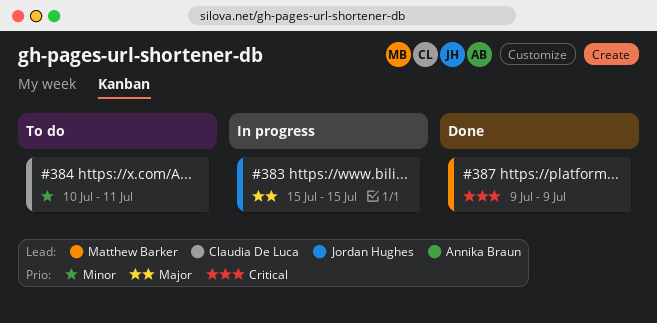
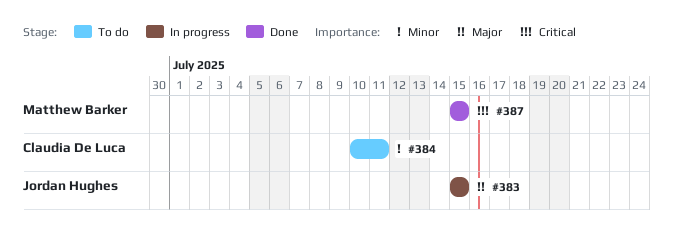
#387, start: Jul 9 -> Jul 15
#387, due: Jul 9 -> Jul 15

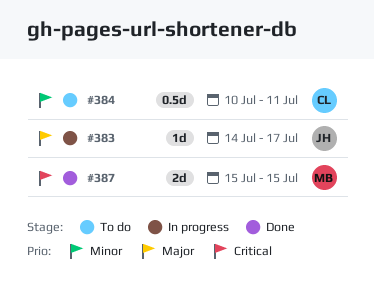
#383, start: Jul 15 -> Jul 14
#383, due: Jul 15 -> Jul 17

